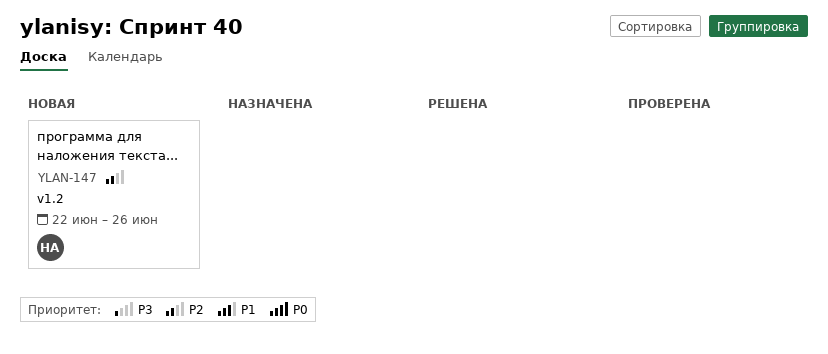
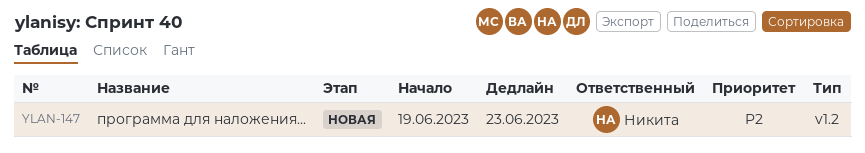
YLAN-147, start: Jun 22 -> Jun 19
YLAN-147, due: Jun 26 -> Jun 23

